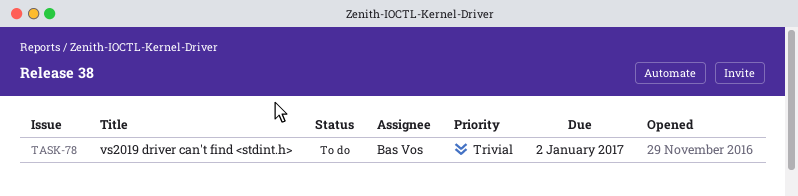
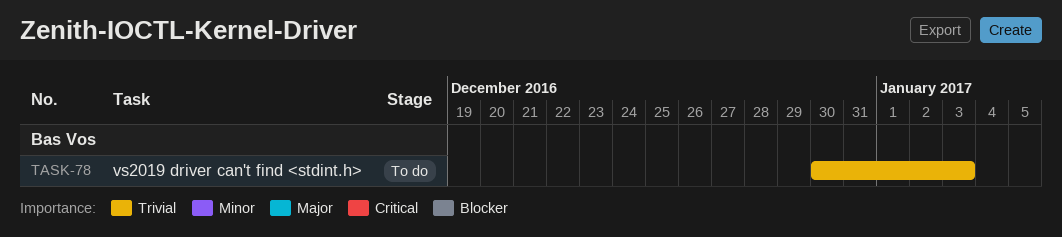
TASK-78, due: Jan 2 -> Jan 3

